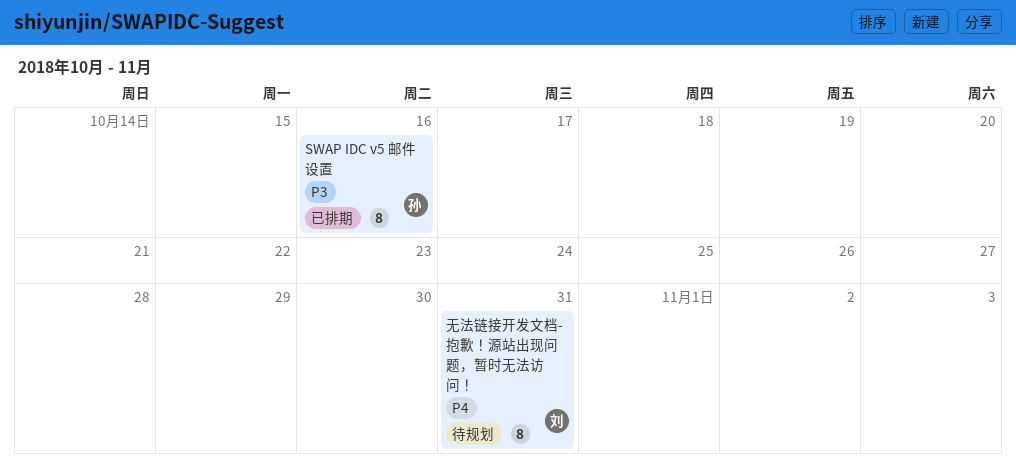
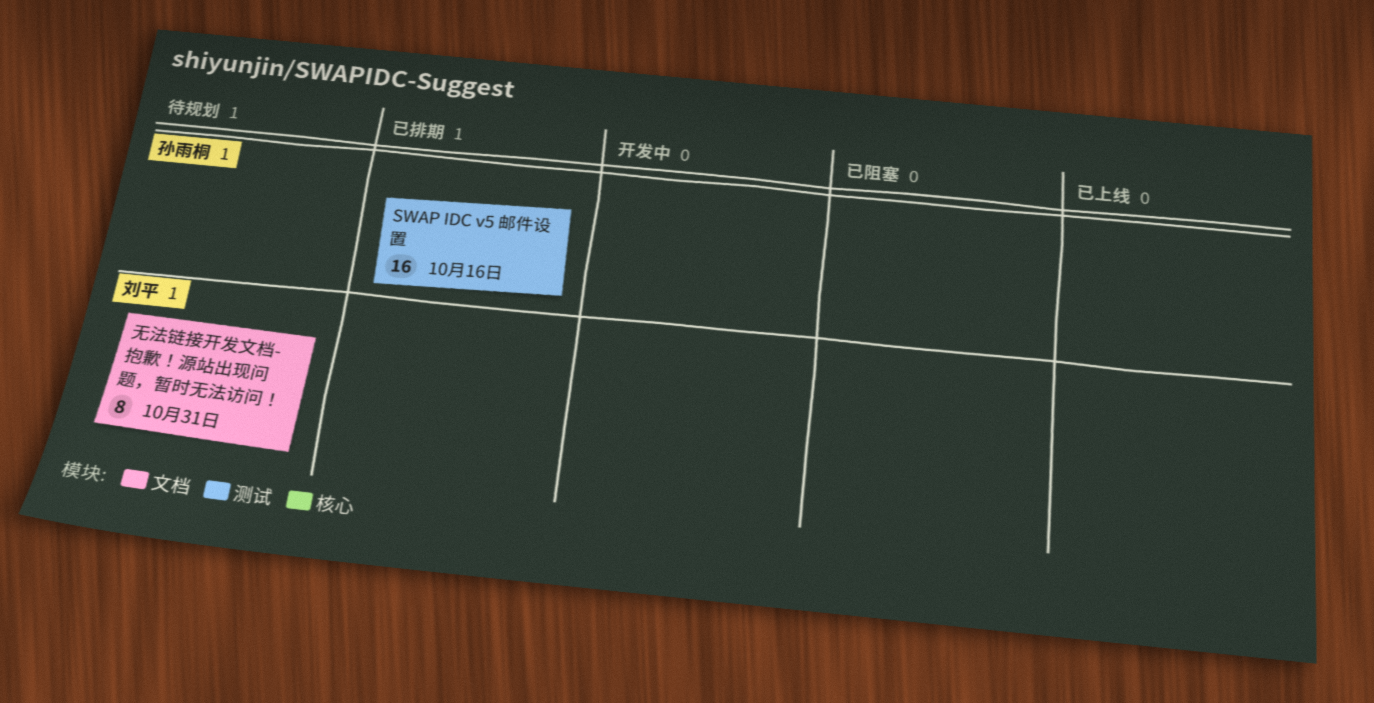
SWAP IDC v5 邮件设置, estimate: 8 -> 16

